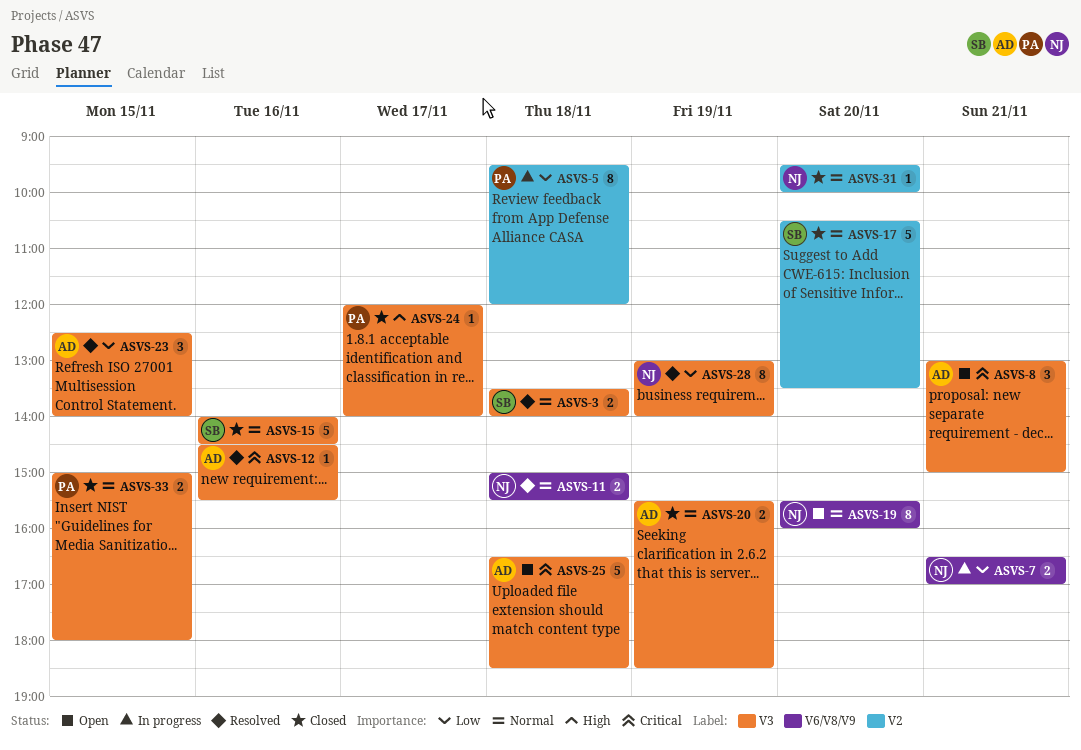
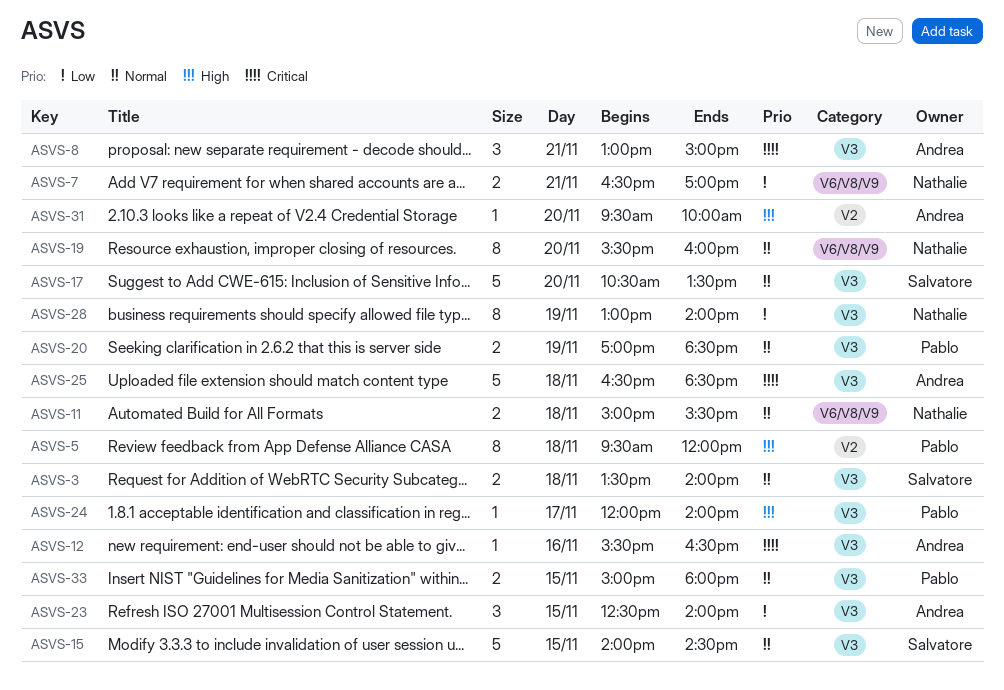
ASVS-5, priority: Low -> High
ASVS-12, begins: 14:30 -> 15:30
ASVS-12, ends: 15:30 -> 16:30
ASVS-15, day: Nov 16 -> Nov 15
ASVS-17, label: V2 -> V3
ASVS-20, owner: Andrea -> Pablo
ASVS-20, begins: 15:30 -> 17:00
ASVS-31, owner: Nathalie -> Andrea
ASVS-31, priority: Normal -> High

